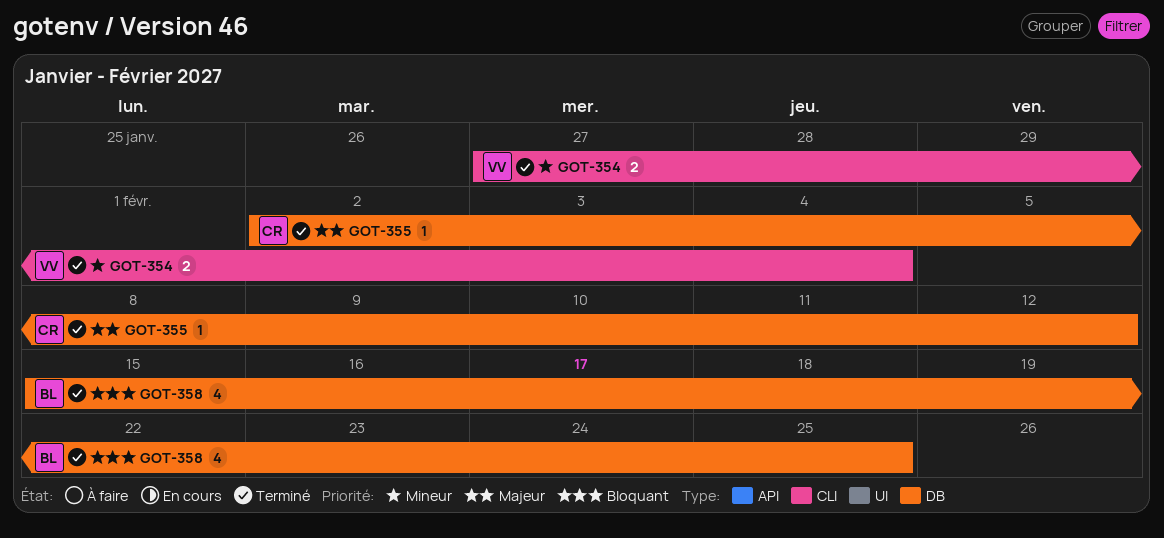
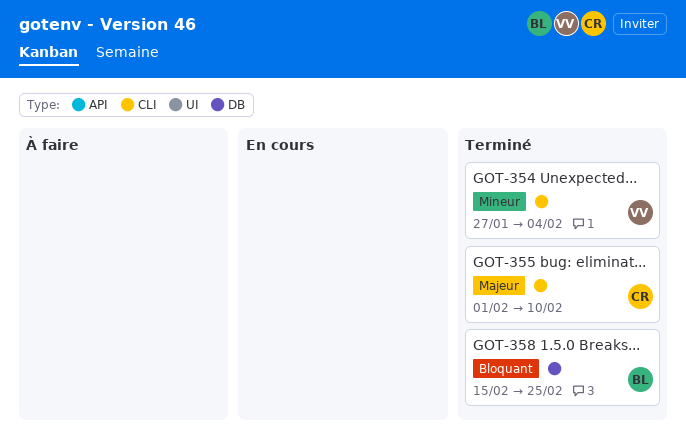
GOT-355, label: DB -> CLI
GOT-355, start: Feb 2 -> Feb 1
GOT-355, due: Feb 12 -> Feb 10

